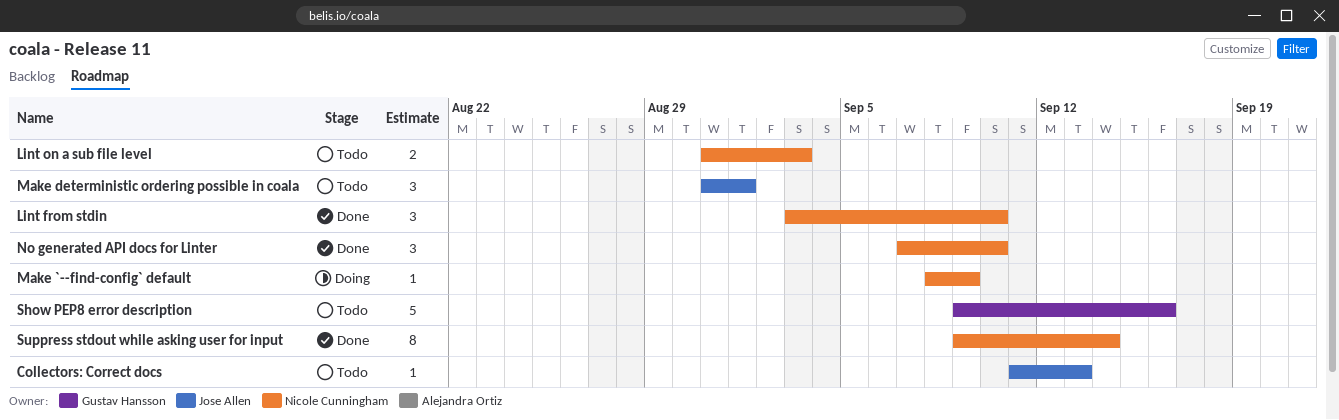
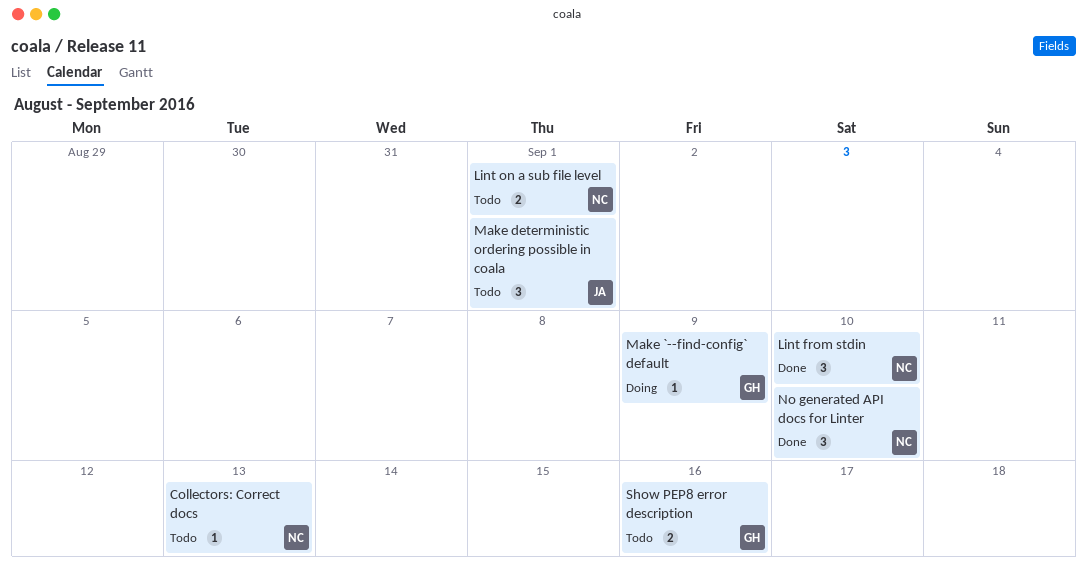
Collectors: Correct docs, owner: Jose Allen -> Nicole Cunningham
Lint on a sub file level, due: Sep 3 -> Sep 1
Make `--find-config` default, owner: Nicole Cunningham -> Gustav Hansson
Show PEP8 error description, estimate: 5 -> 2
Suppress stdout while asking user for input: present -> none

